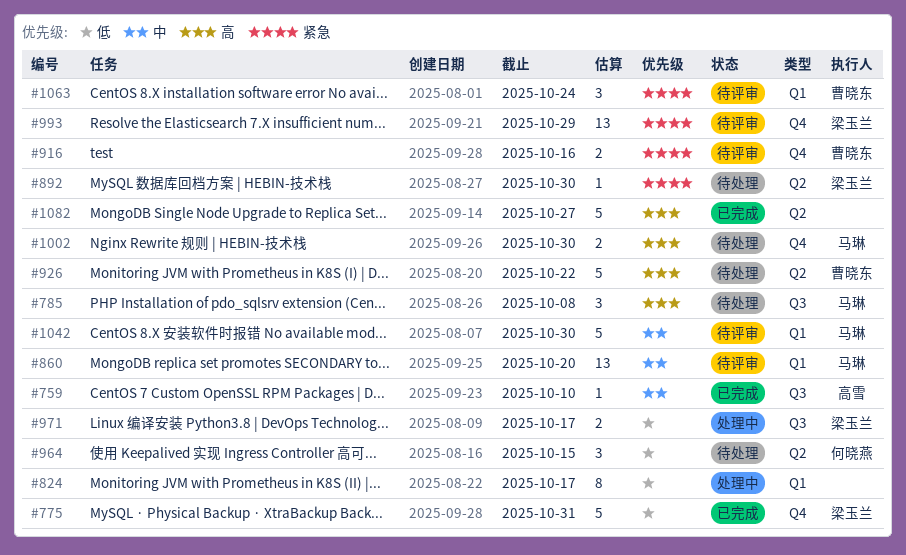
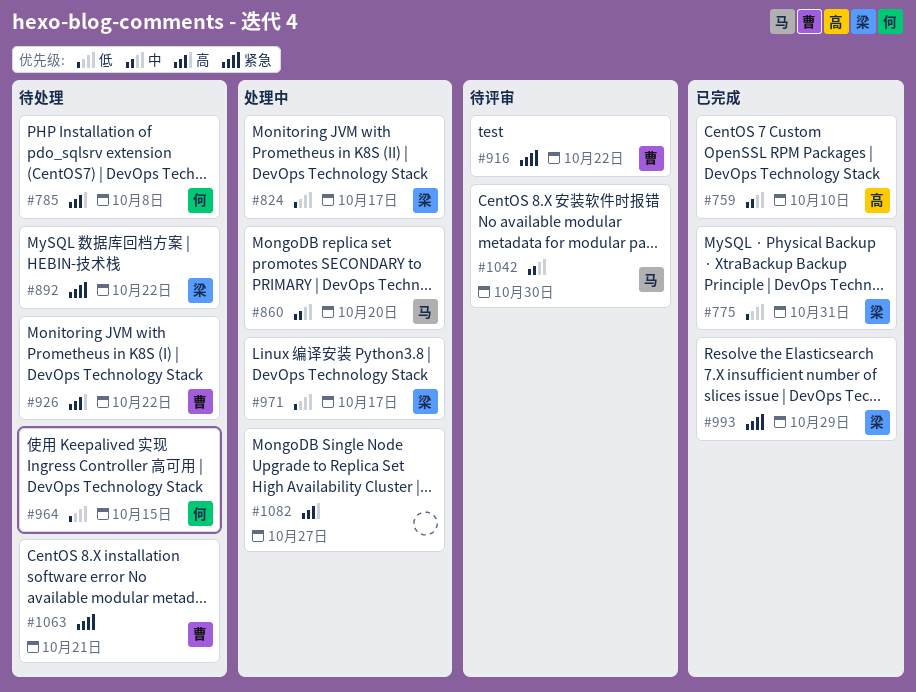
#785, owner: 马琳 -> 何晓燕
#824, owner: none -> 梁玉兰
#860, status: 待评审 -> 处理中
#892, due: Oct 30 -> Oct 22
#916, due: Oct 16 -> Oct 22
#993, status: 待评审 -> 已完成
#1002: present -> none
#1063, status: 待评审 -> 待处理
#1063, due: Oct 24 -> Oct 21
#1082, status: 已完成 -> 处理中

